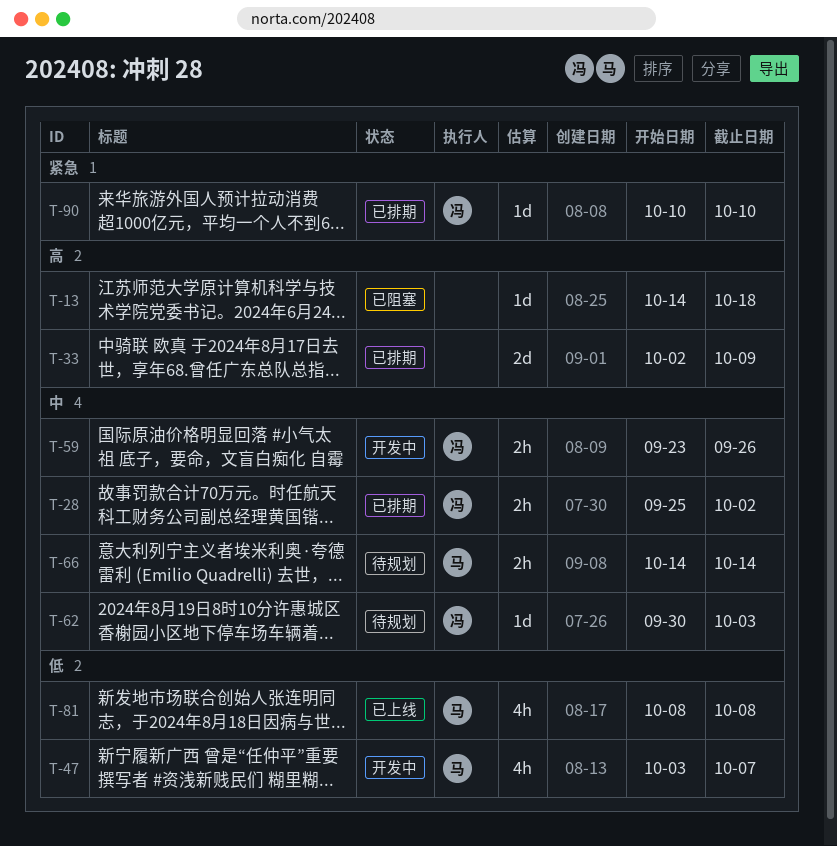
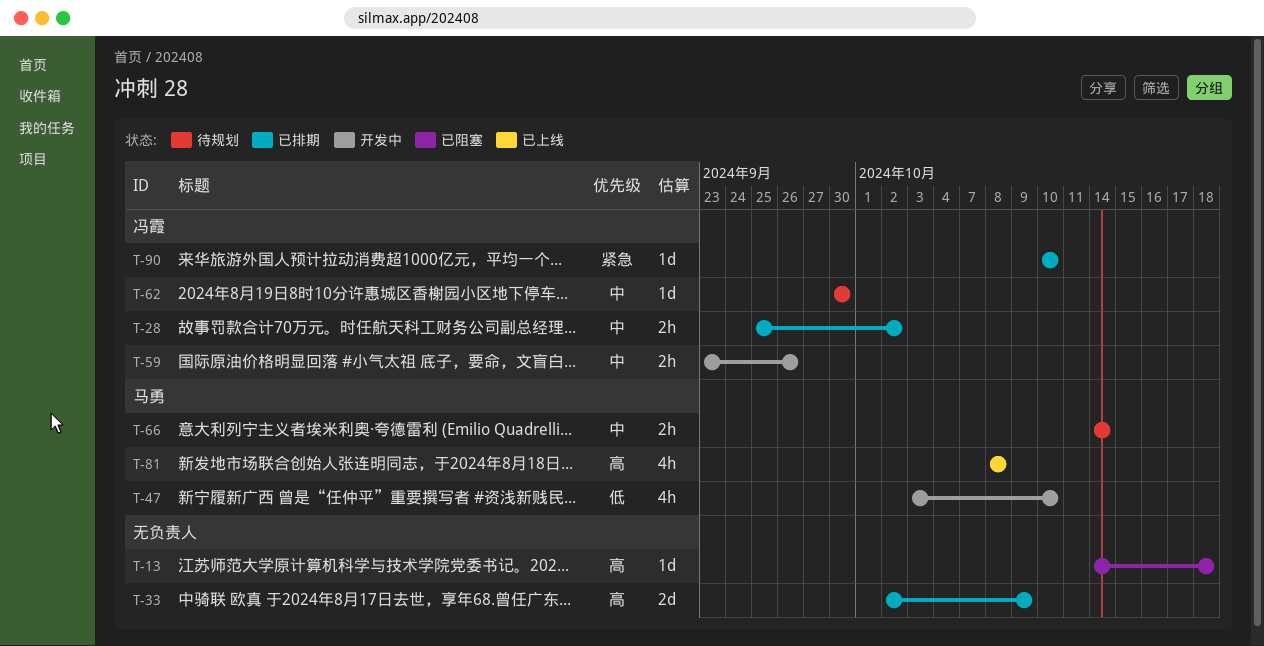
T-47, due: Oct 7 -> Oct 10
T-62, due: Oct 3 -> Sep 30
T-81, priority: 低 -> 高

